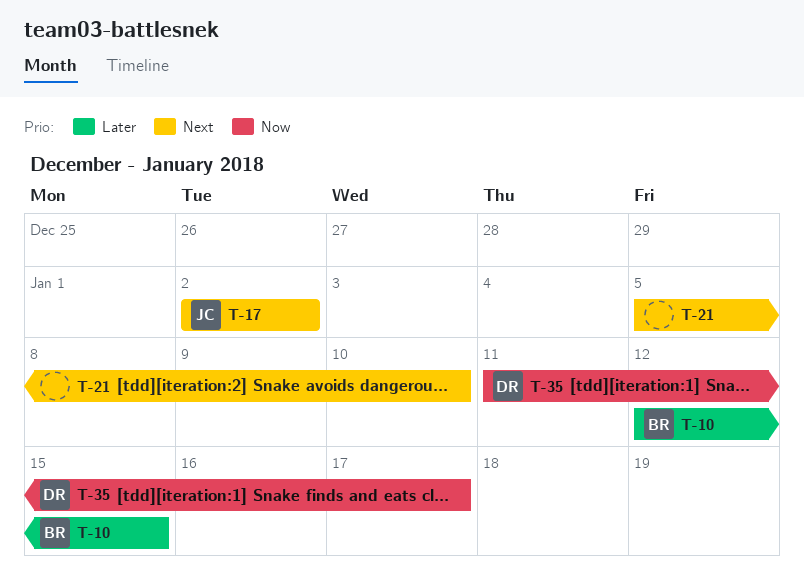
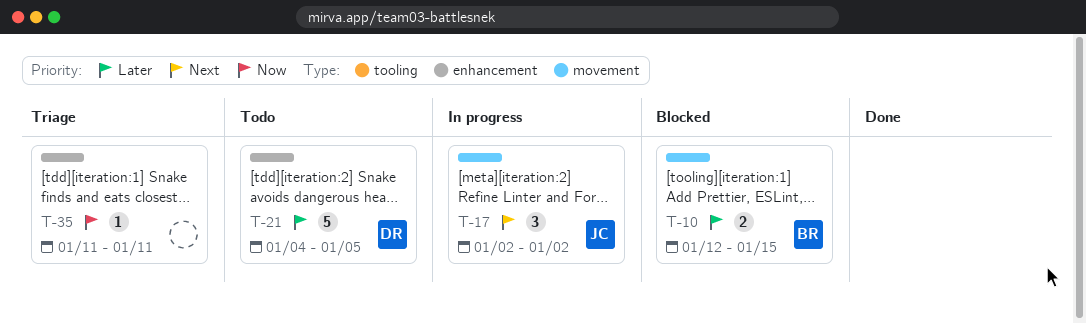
T-21, owner: none -> DR
T-21, priority: Next -> Later
T-21, start: Jan 5 -> Jan 4
T-21, due: Jan 10 -> Jan 5
T-35, owner: DR -> none
T-35, due: Jan 17 -> Jan 11

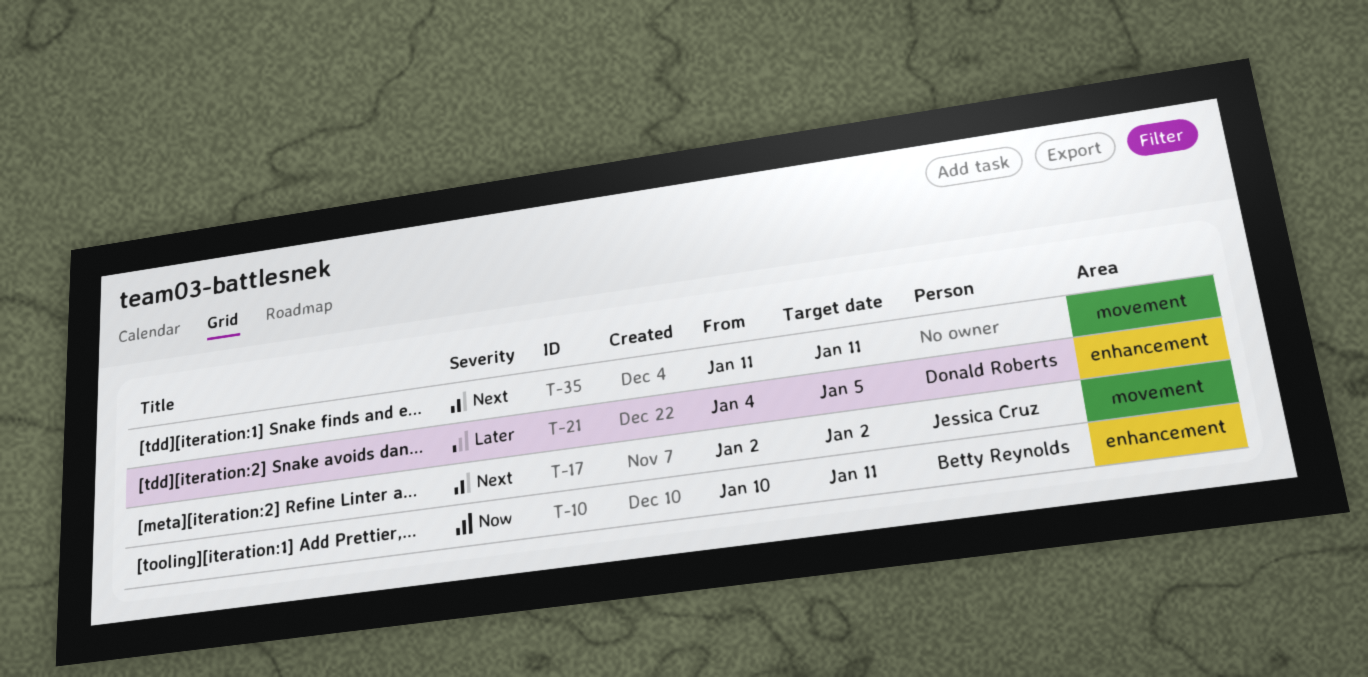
T-10, priority: Later -> Now
T-10, label: movement -> enhancement
T-10, start: Jan 12 -> Jan 10
T-10, due: Jan 15 -> Jan 11
T-35, priority: Now -> Next
T-35, label: enhancement -> movement

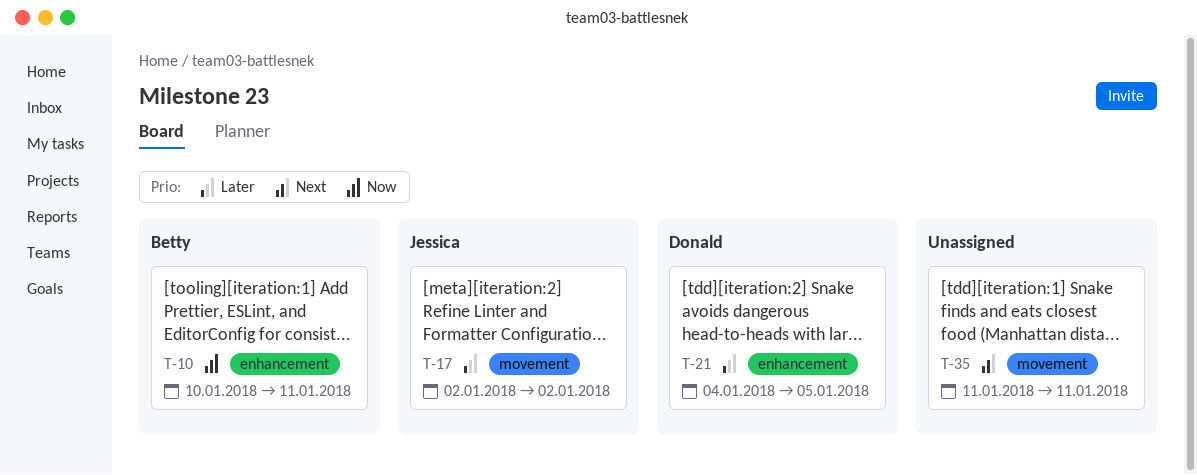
T-17, priority: Next -> Later

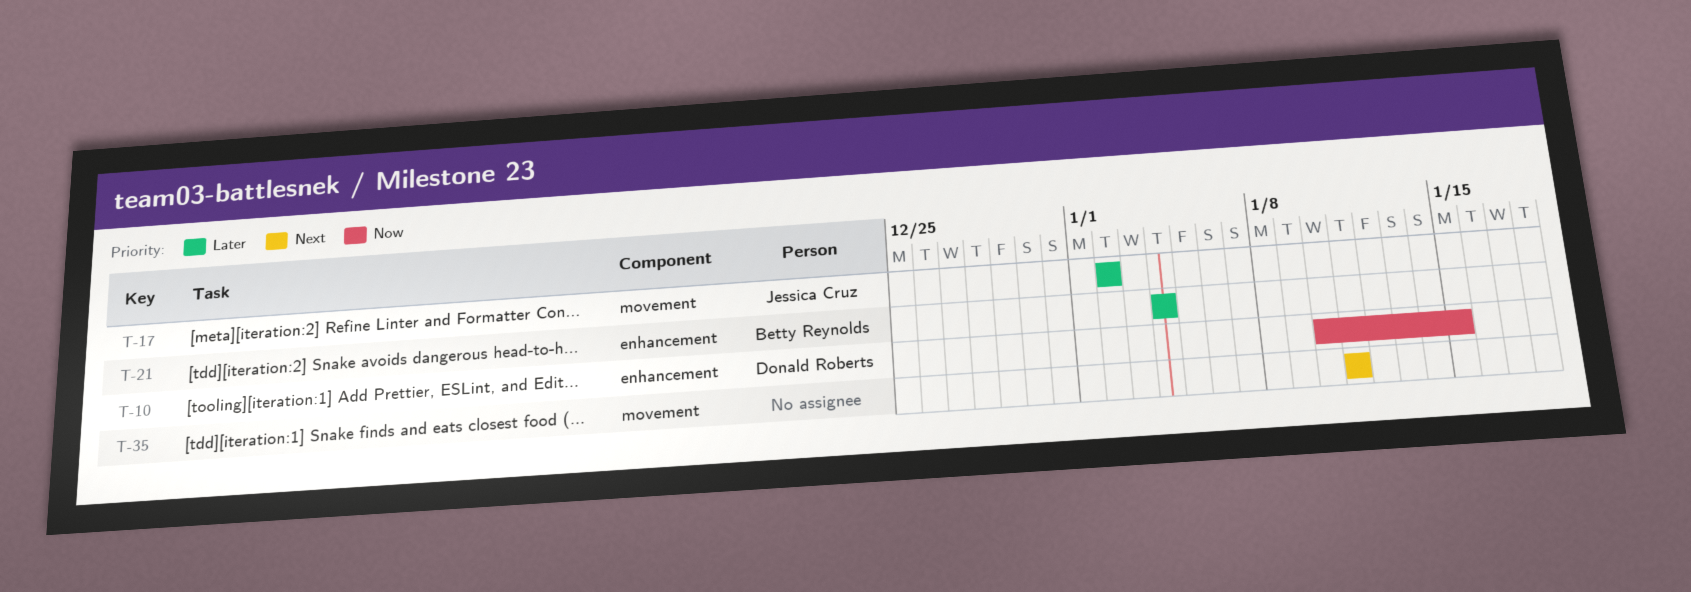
T-10, owner: Betty Reynolds -> Donald Roberts
T-10, due: Jan 11 -> Jan 15
T-21, owner: Donald Roberts -> Betty Reynolds
T-21, due: Jan 5 -> Jan 4

